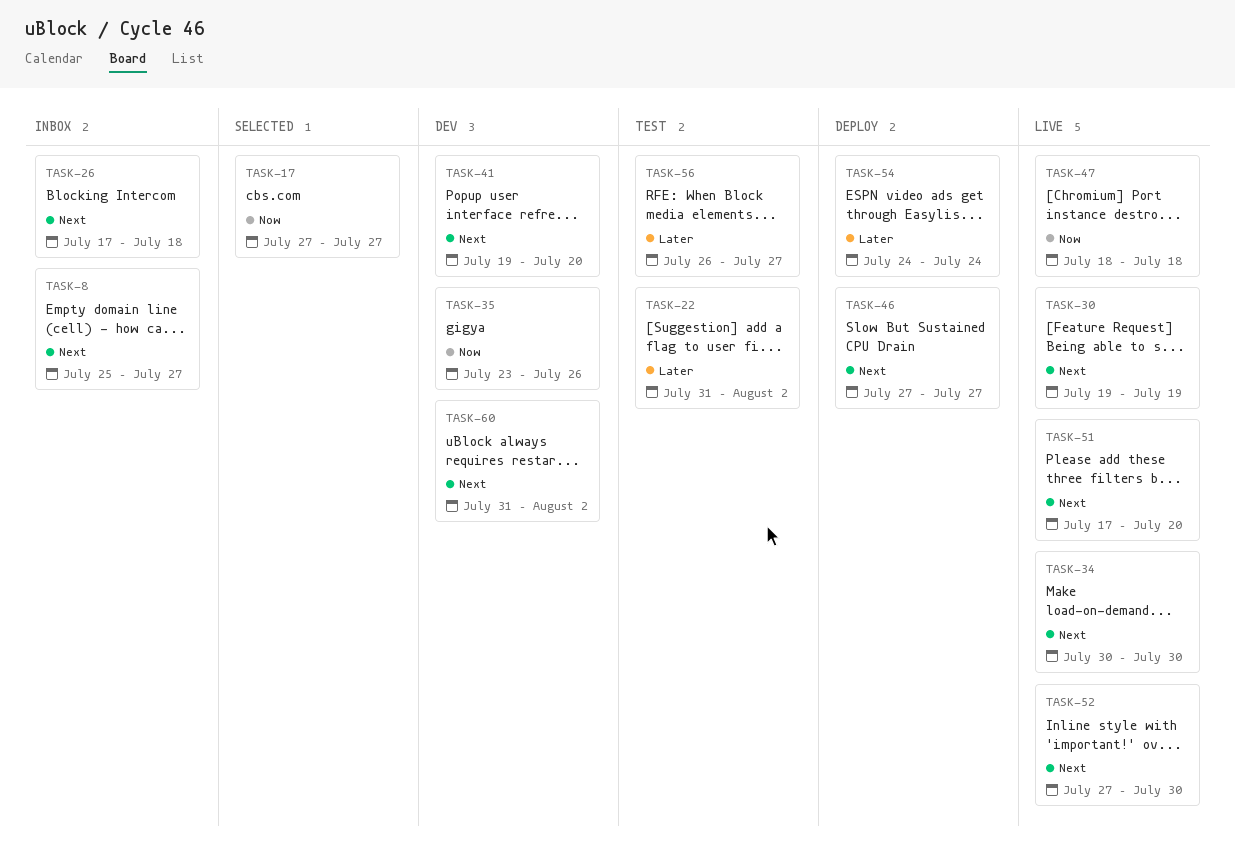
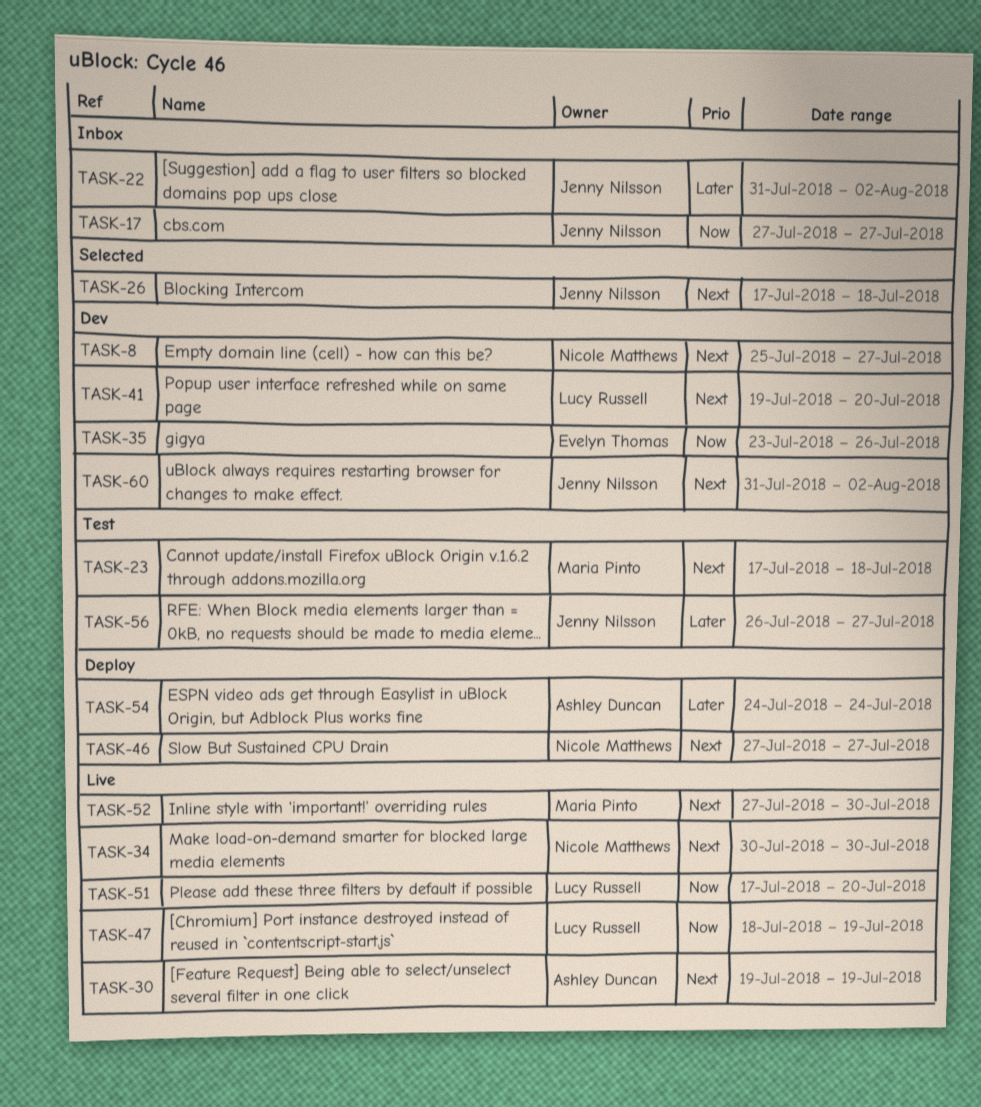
TASK-8, status: Inbox -> Dev
TASK-17, status: Selected -> Inbox
TASK-22, status: Test -> Inbox
TASK-23: none -> present
TASK-26, status: Inbox -> Selected
TASK-47, due: Jul 18 -> Jul 19
TASK-51, priority: Next -> Now

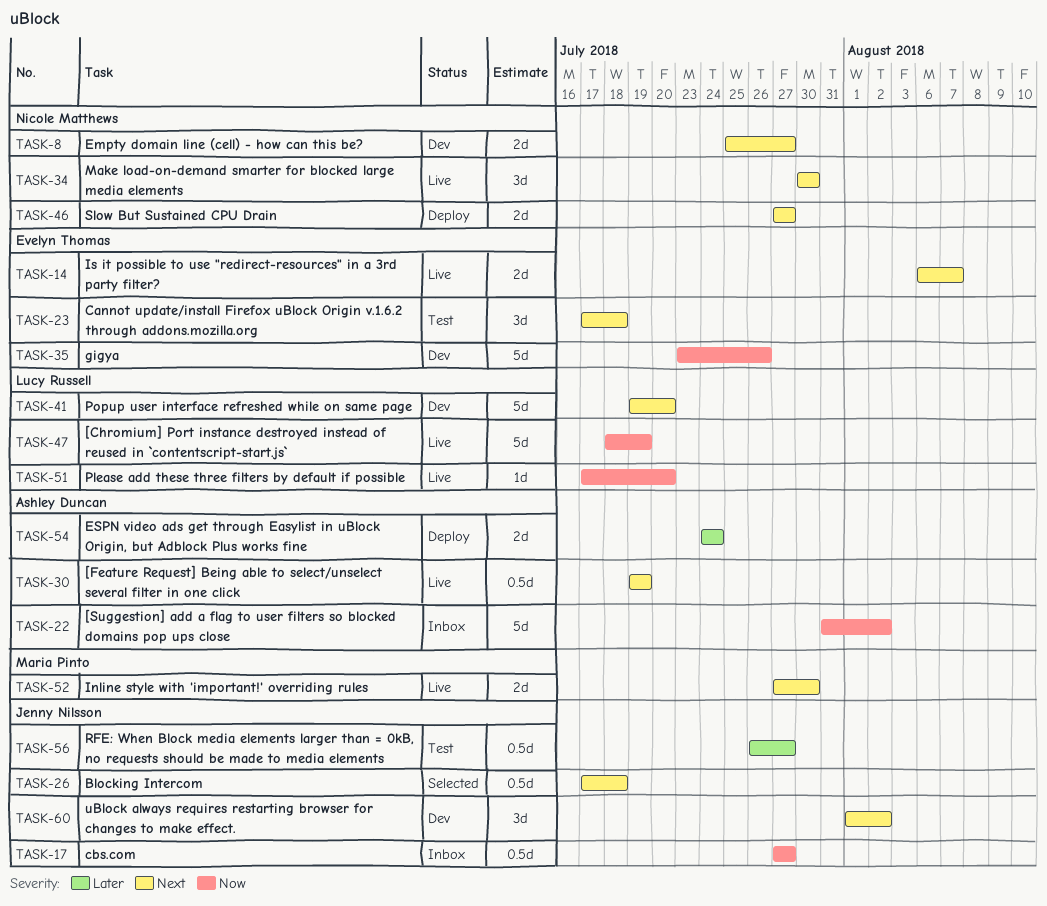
TASK-14: none -> present
TASK-22, owner: Jenny Nilsson -> Ashley Duncan
TASK-22, priority: Later -> Now
TASK-23, owner: Maria Pinto -> Evelyn Thomas
TASK-60, start: Jul 31 -> Aug 1

